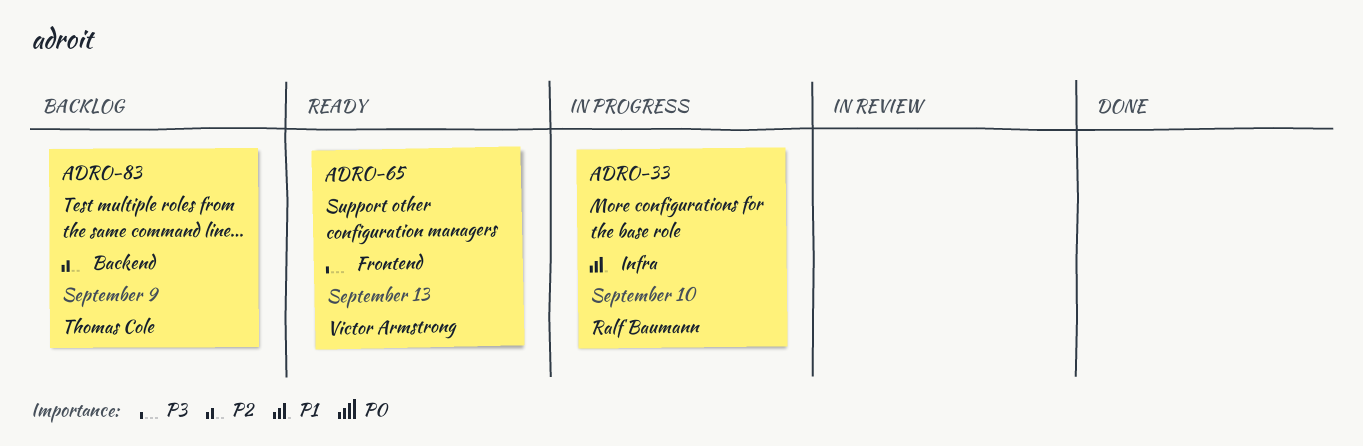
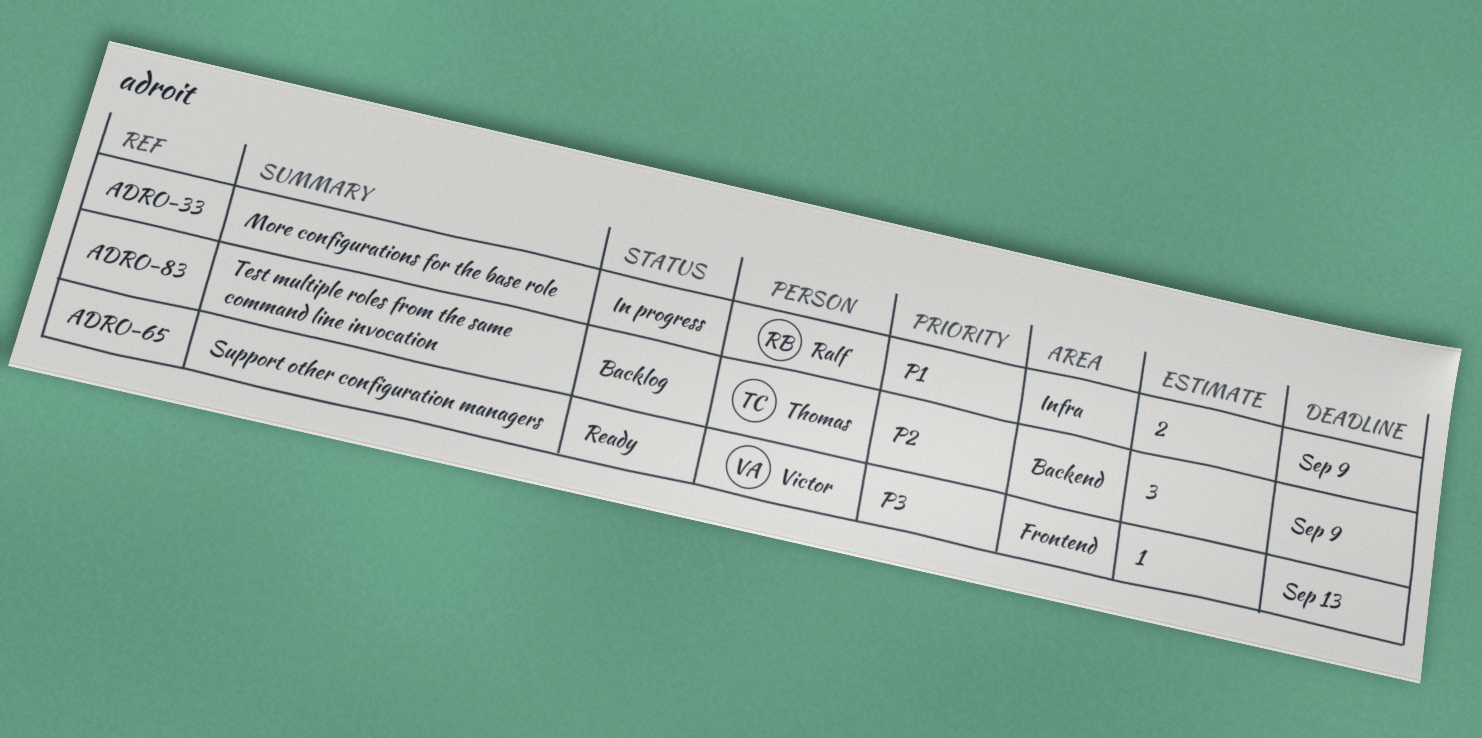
ADRO-33, due: Sep 10 -> Sep 9

